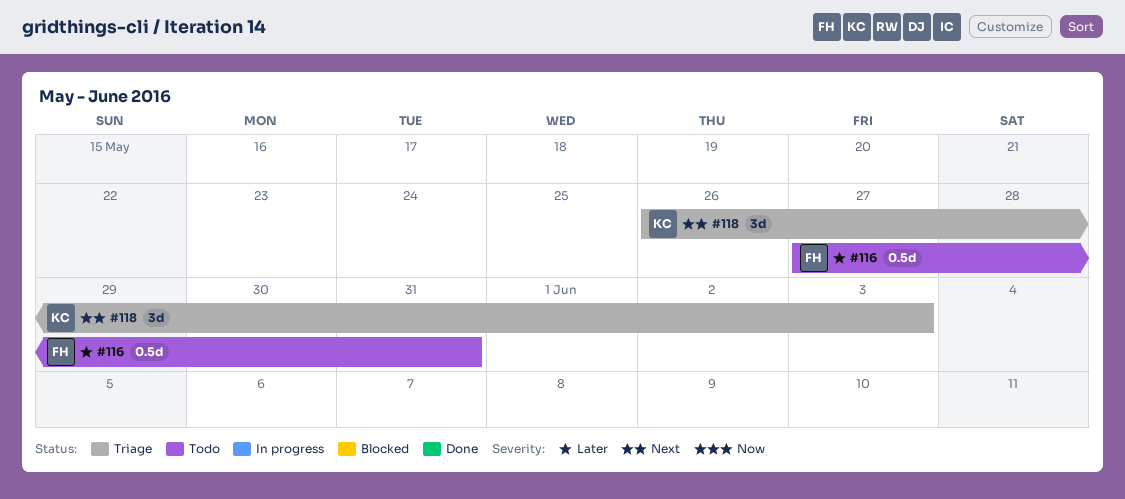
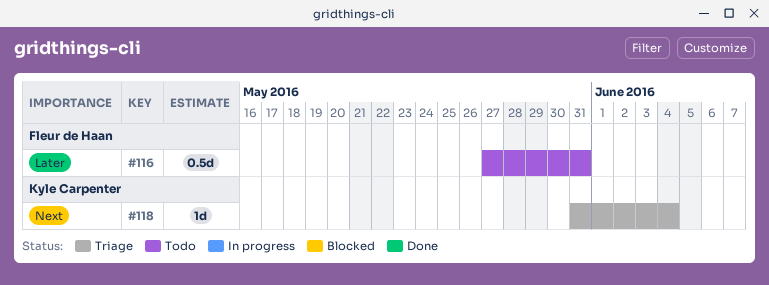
#118, estimate: 3d -> 1d
#118, start: May 26 -> May 31
#118, due: Jun 3 -> Jun 4

